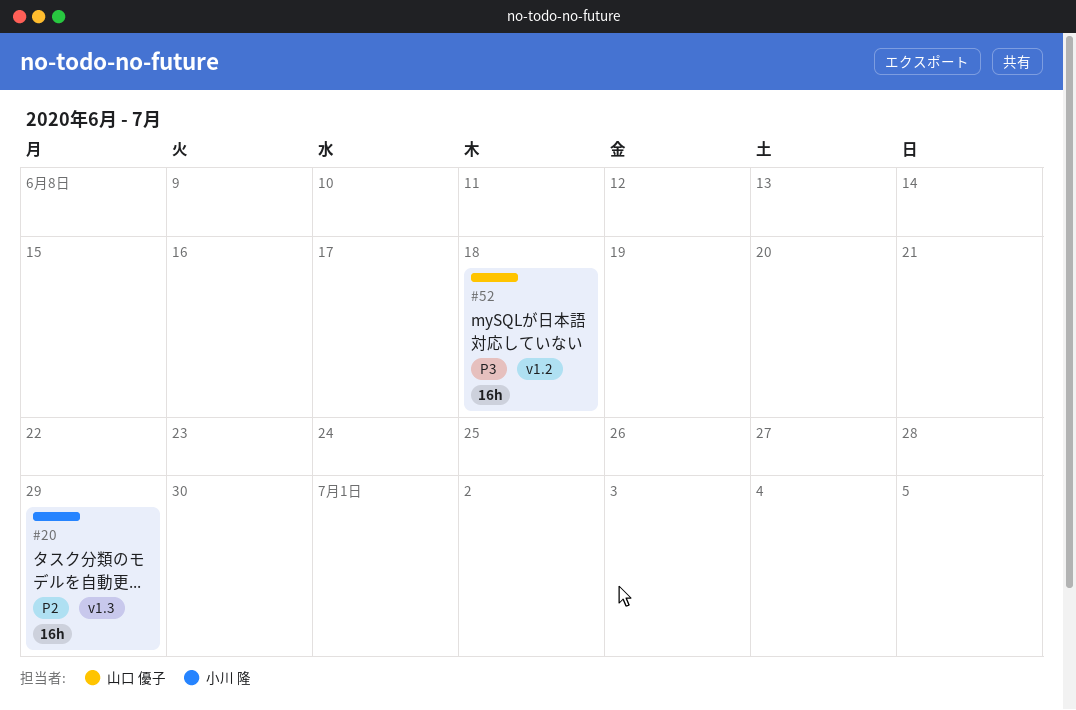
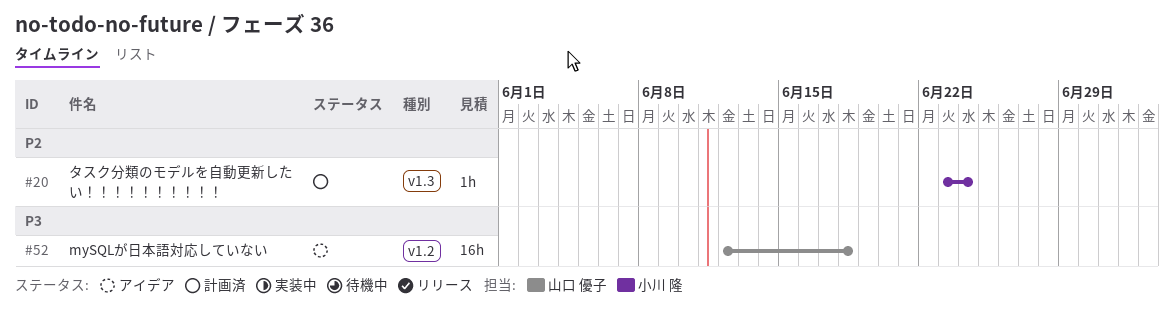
#20, estimate: 16h -> 1h
#20, due: Jun 29 -> Jun 24

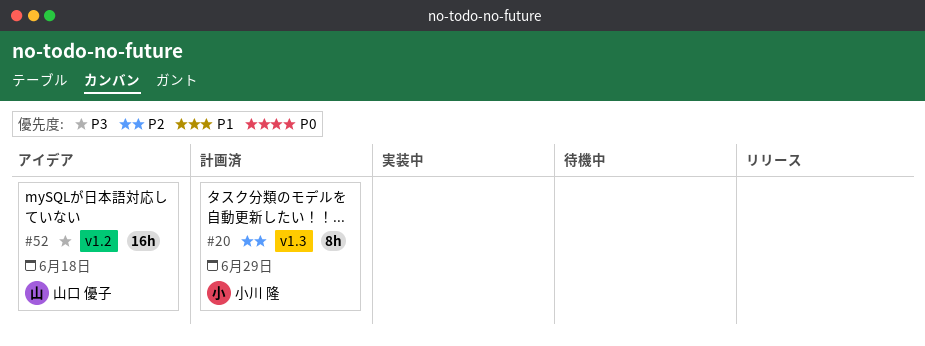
#20, estimate: 1h -> 8h
#20, due: Jun 24 -> Jun 29

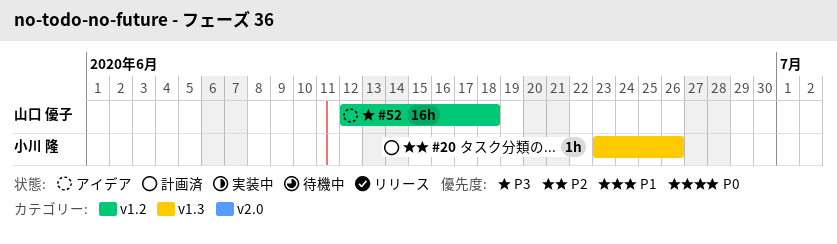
#20, estimate: 8h -> 1h
#20, due: Jun 29 -> Jun 26

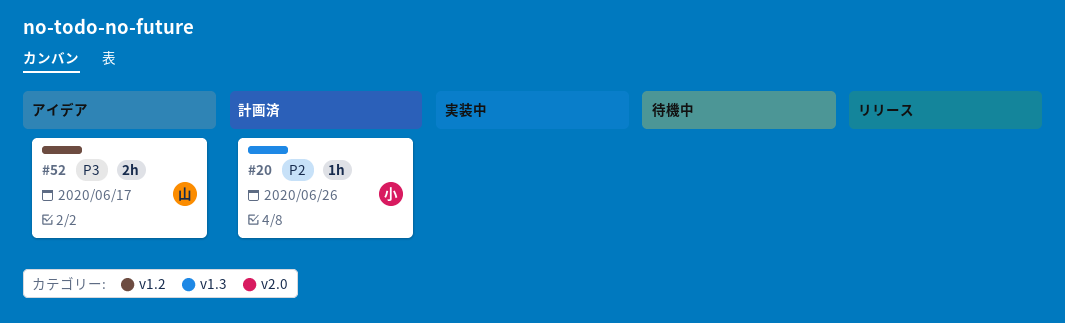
#52, estimate: 16h -> 2h
#52, due: Jun 18 -> Jun 17

